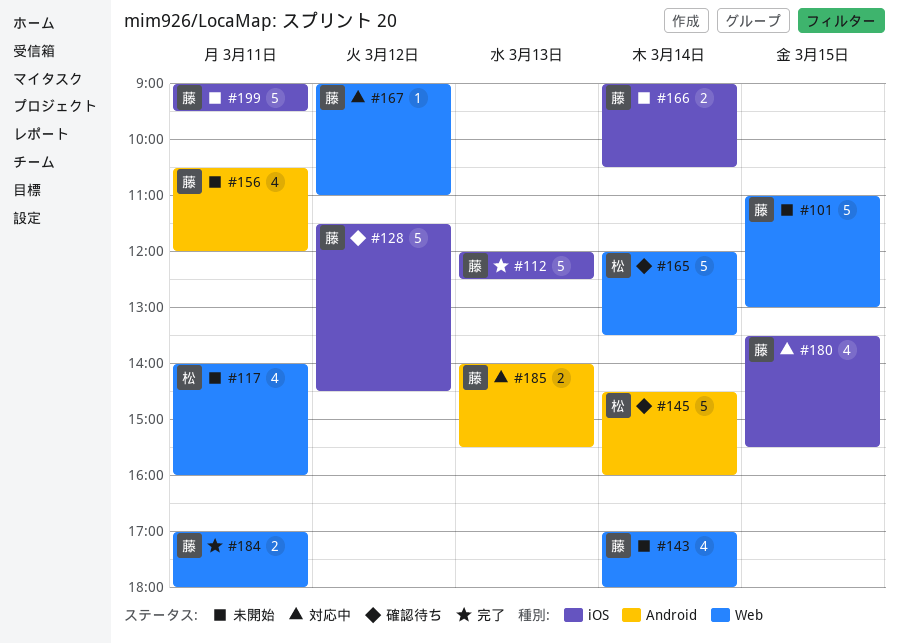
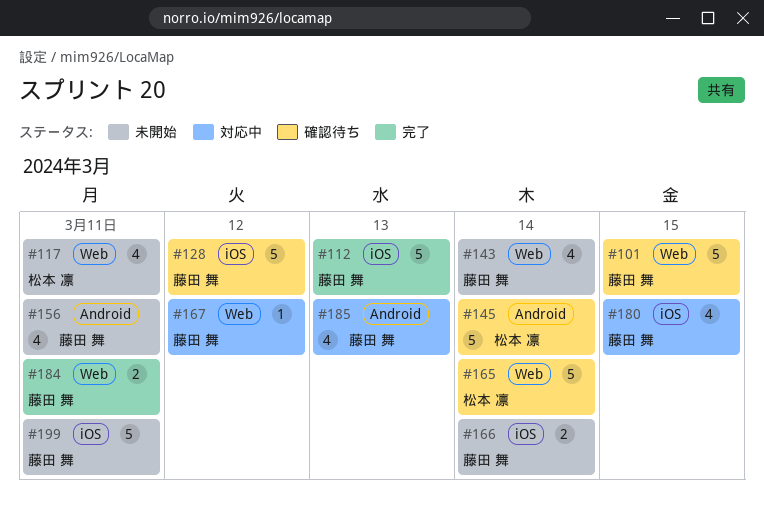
#101, status: 未開始 -> 確認待ち
#185, estimate: 2 -> 4

